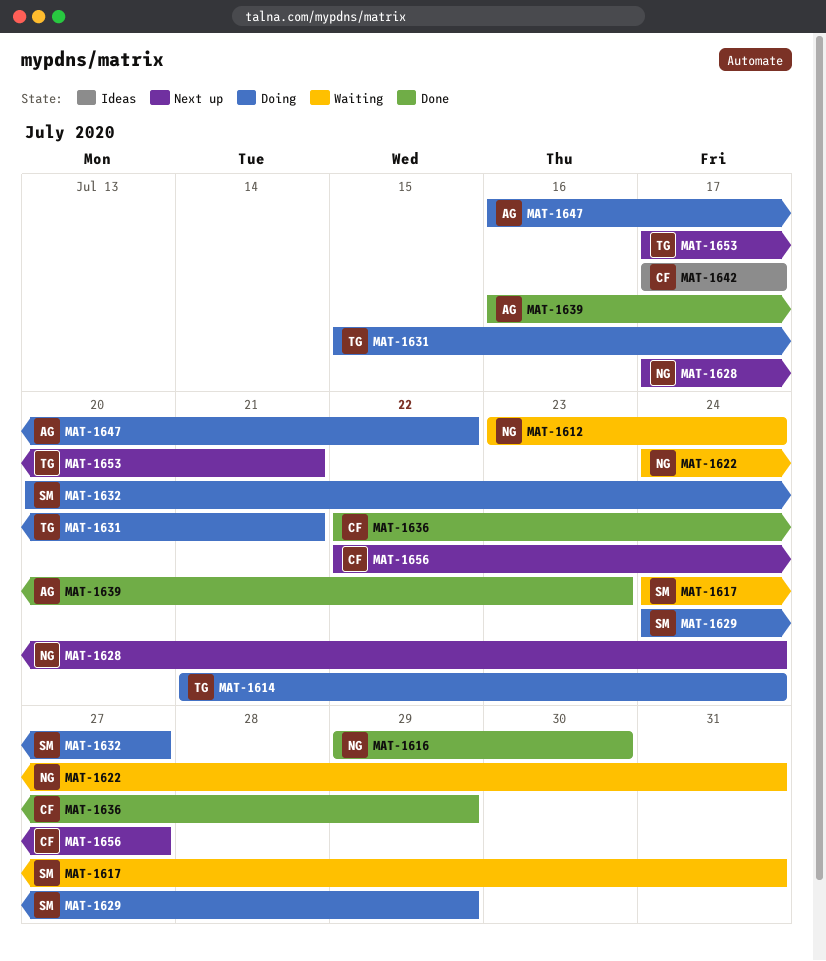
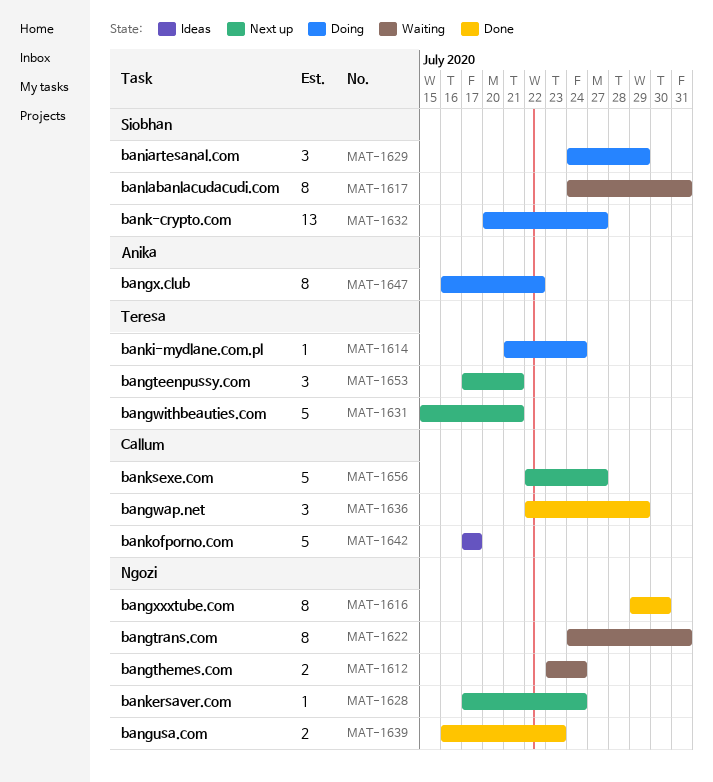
MAT-1631, status: Doing -> Next up
MAT-1639, owner: Anika -> Ngozi

